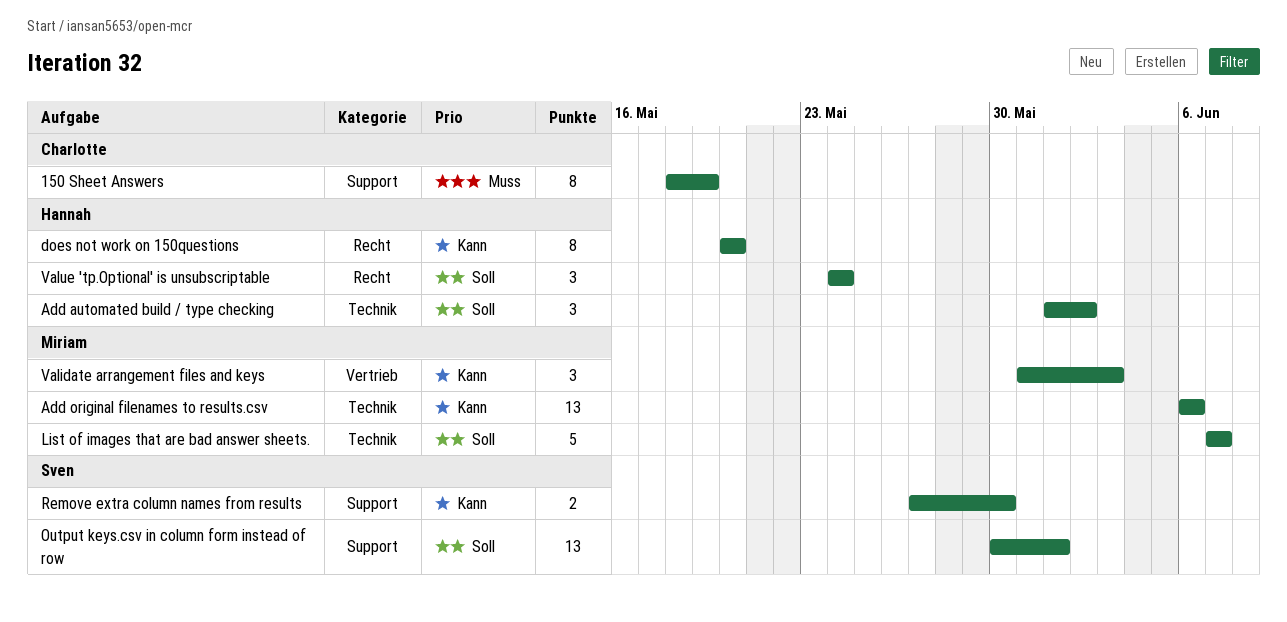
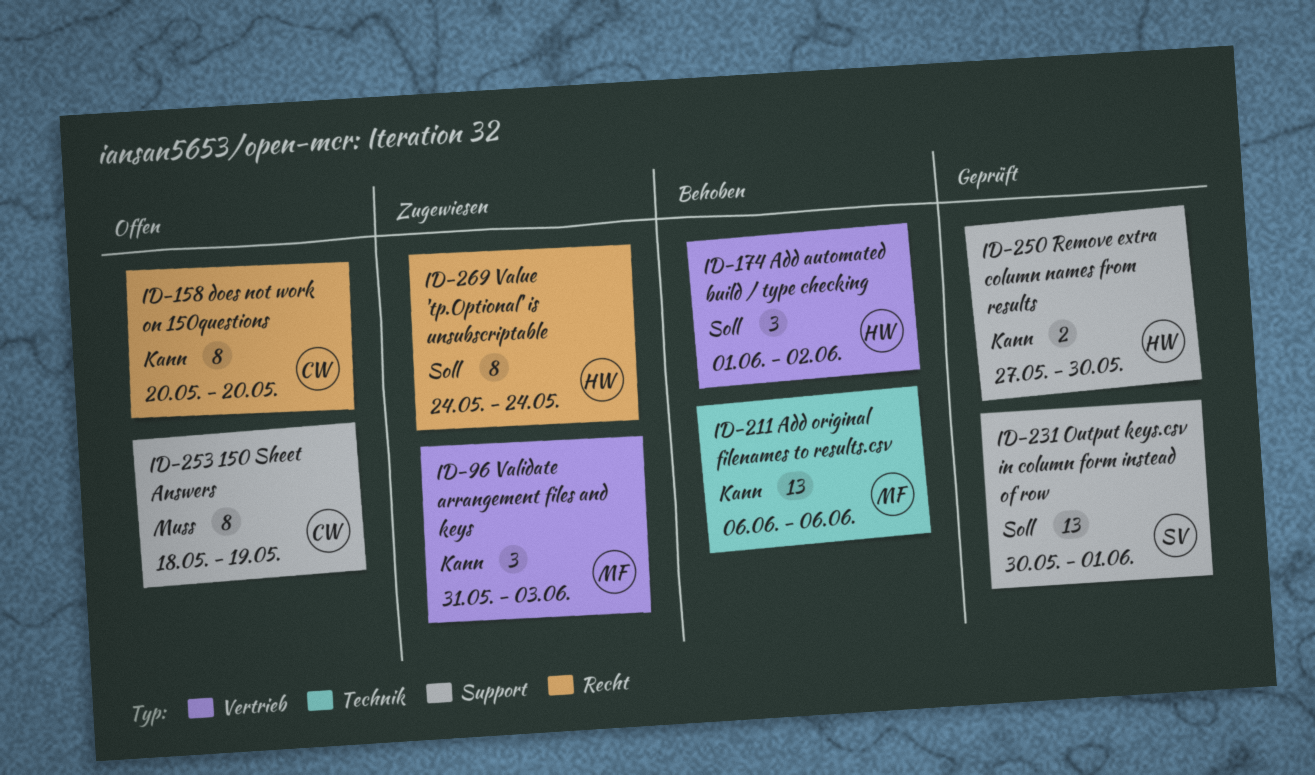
Add automated build / type checking, label: Technik -> Vertrieb
does not work on 150questions, owner: Hannah -> Charlotte
List of images that are bad answer sheets.: present -> none
Remove extra column names from results, owner: Sven -> Hannah
Value 'tp.Optional' is unsubscriptable, estimate: 3 -> 8

